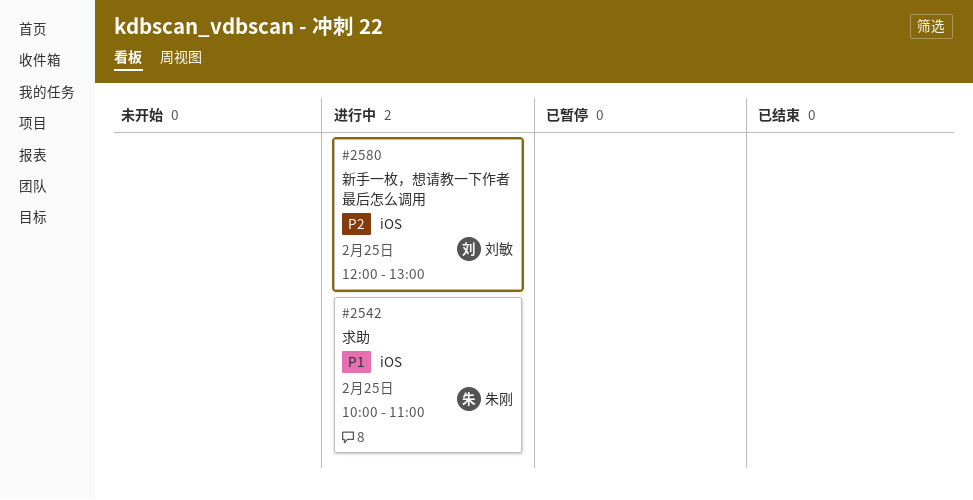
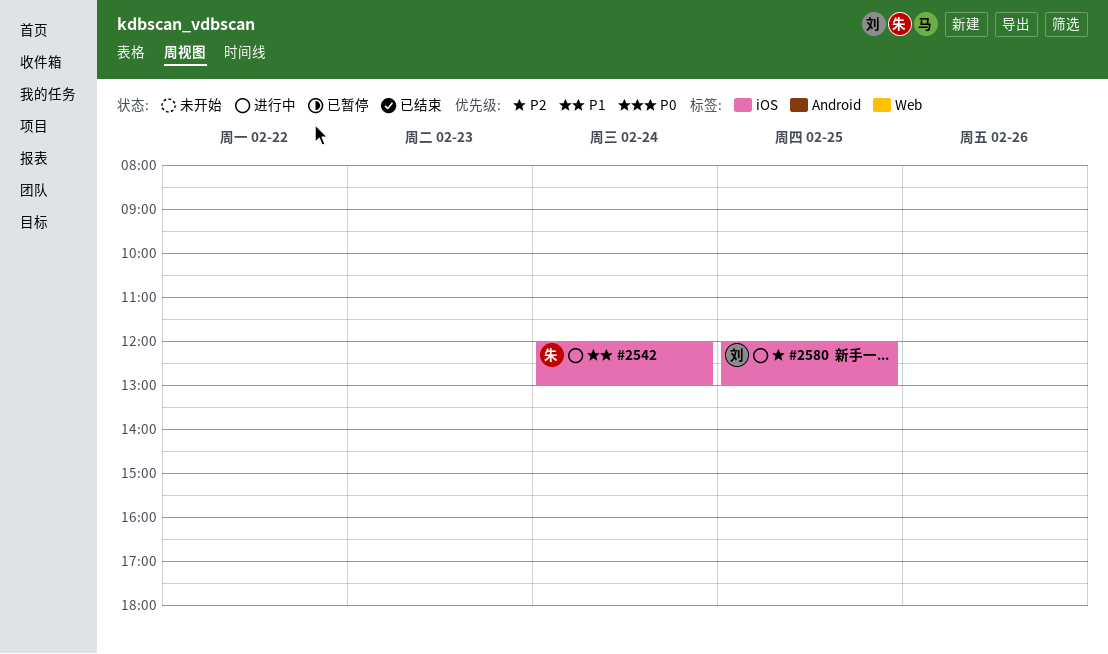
#2542, day: Feb 25 -> Feb 24
#2542, begins: 10:00 -> 12:00
#2542, ends: 11:00 -> 13:00

